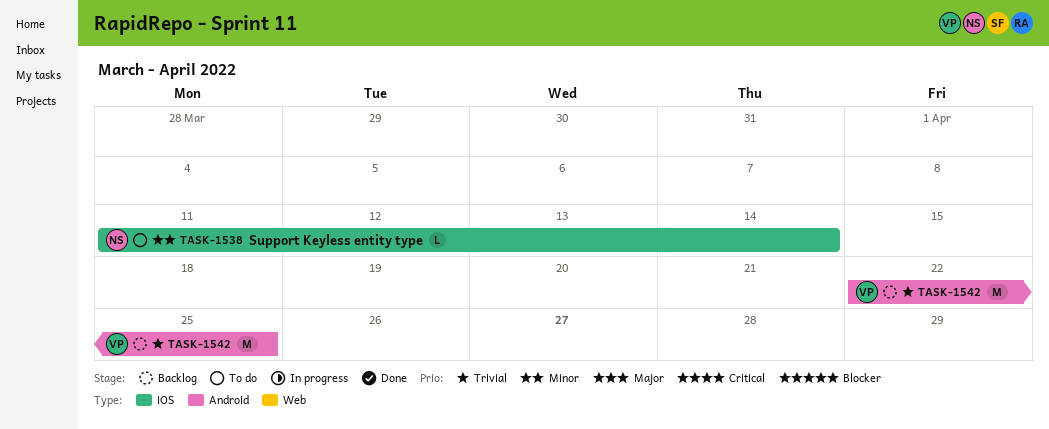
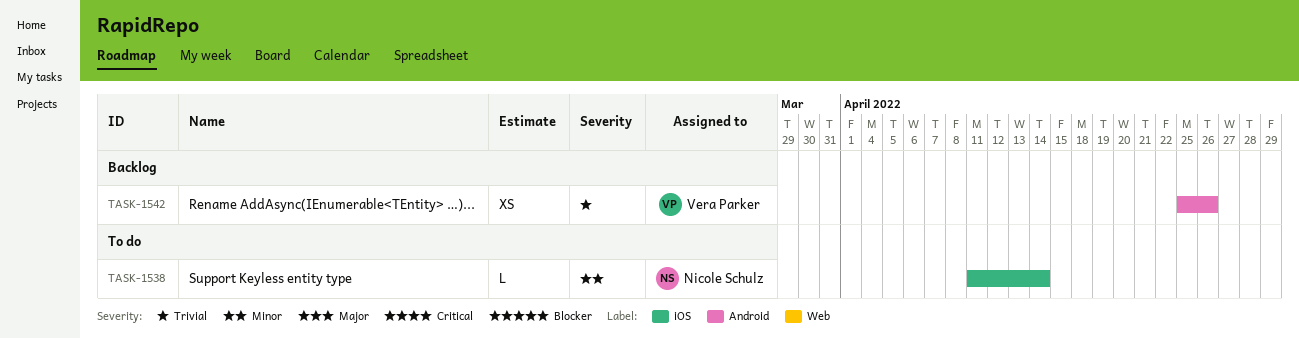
TASK-1542, estimate: M -> XS
TASK-1542, start: Apr 22 -> Apr 25
TASK-1542, due: Apr 25 -> Apr 26

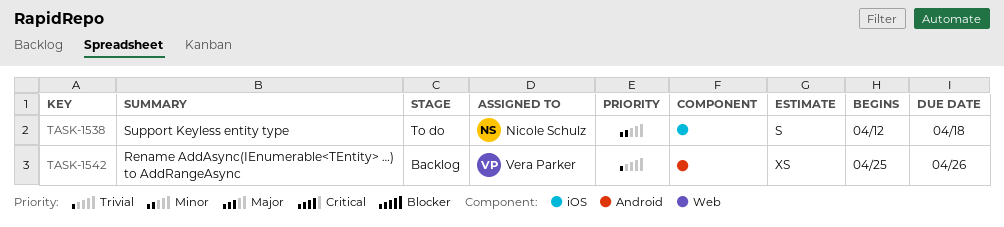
TASK-1538, estimate: L -> S
TASK-1538, start: Apr 11 -> Apr 12
TASK-1538, due: Apr 14 -> Apr 18

